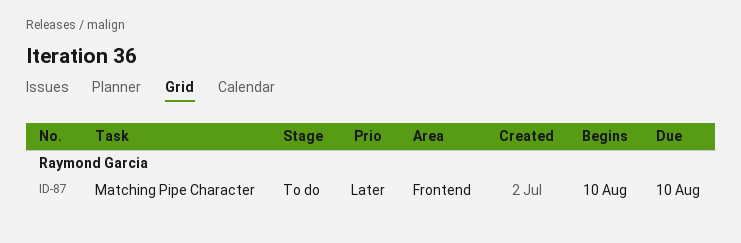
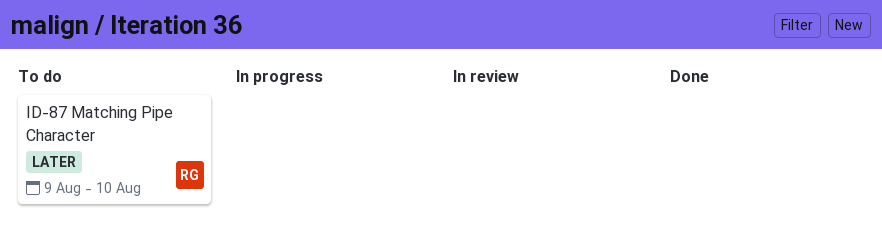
ID-87, start: Aug 10 -> Aug 9

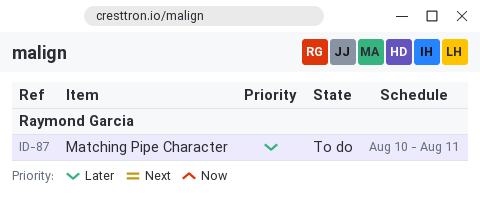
ID-87, start: Aug 9 -> Aug 10
ID-87, due: Aug 10 -> Aug 11

